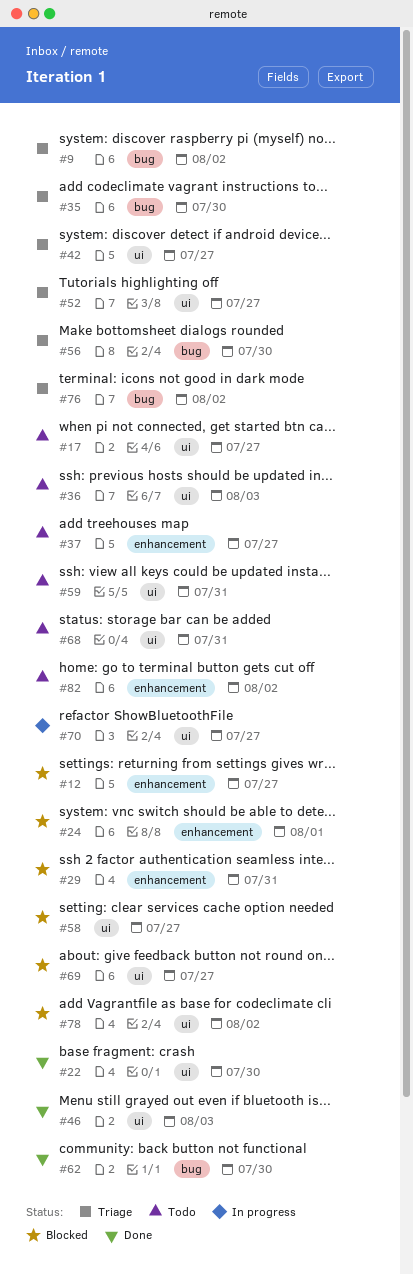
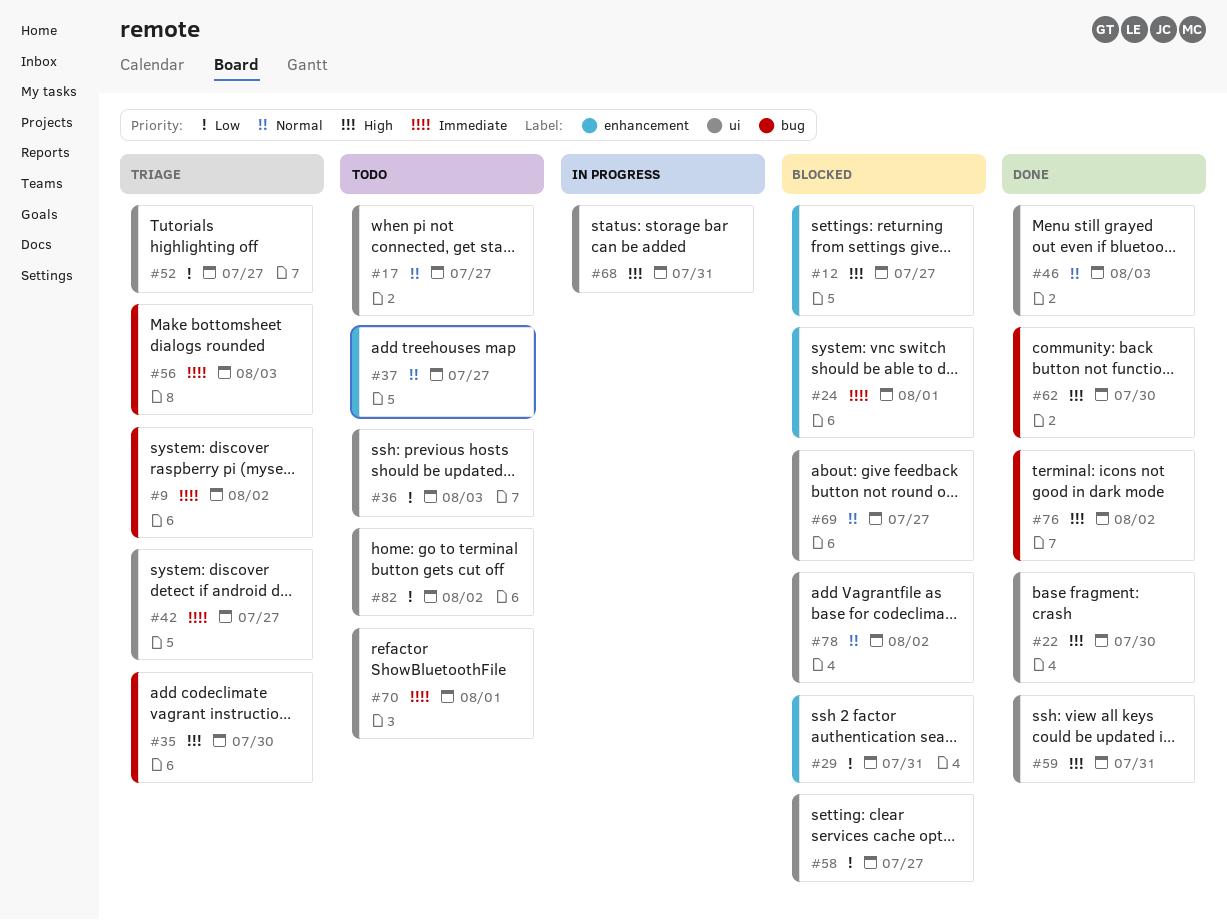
#56, due: Jul 30 -> Aug 3
#59, status: Todo -> Done
#68, status: Todo -> In progress
#70, status: In progress -> Todo
#70, due: Jul 27 -> Aug 1
#76, status: Triage -> Done
#82, label: enhancement -> ui

